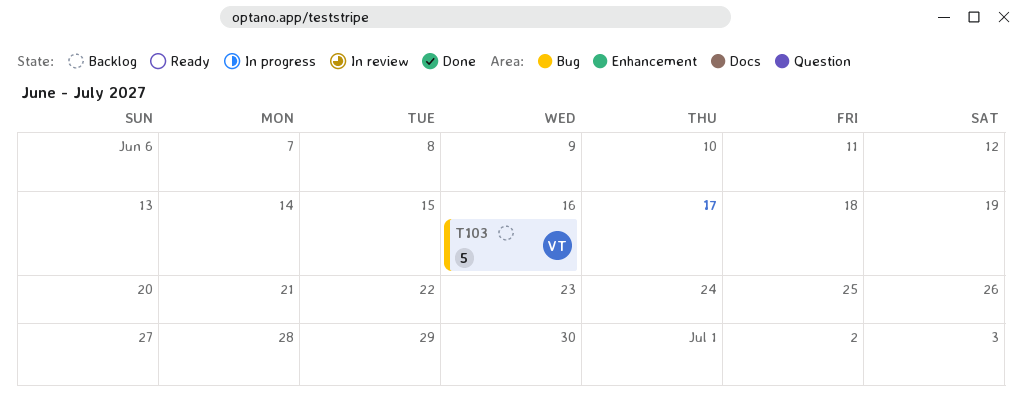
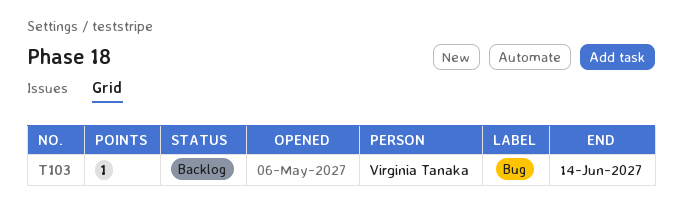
T103, estimate: 5 -> 1
T103, due: Jun 16 -> Jun 14

